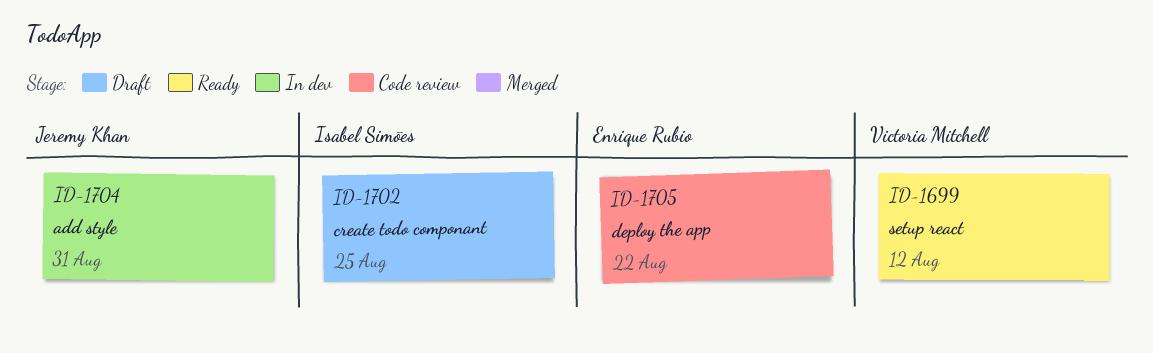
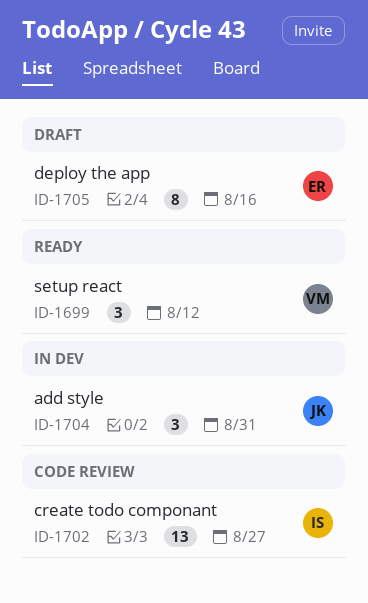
ID-1702, status: Draft -> Code review
ID-1702, due: Aug 25 -> Aug 27
ID-1705, status: Code review -> Draft
ID-1705, due: Aug 22 -> Aug 16

